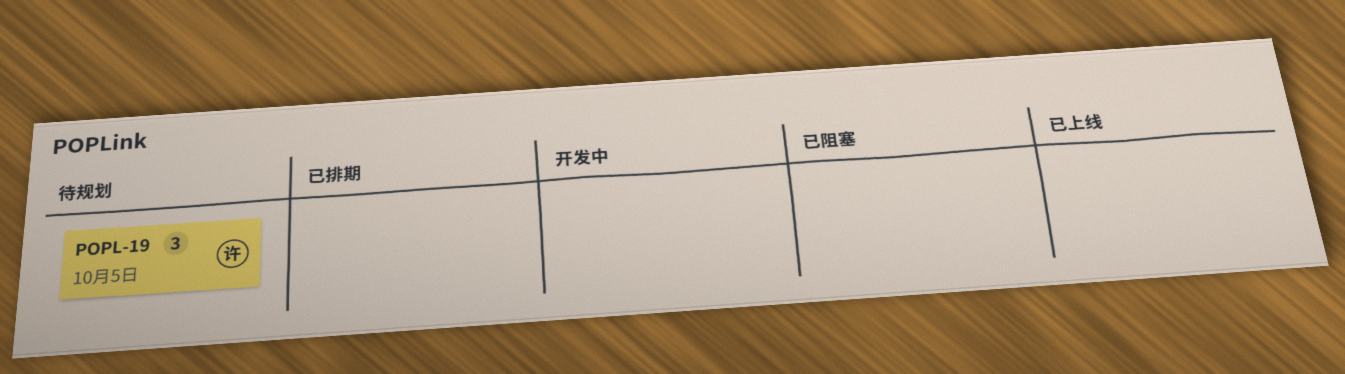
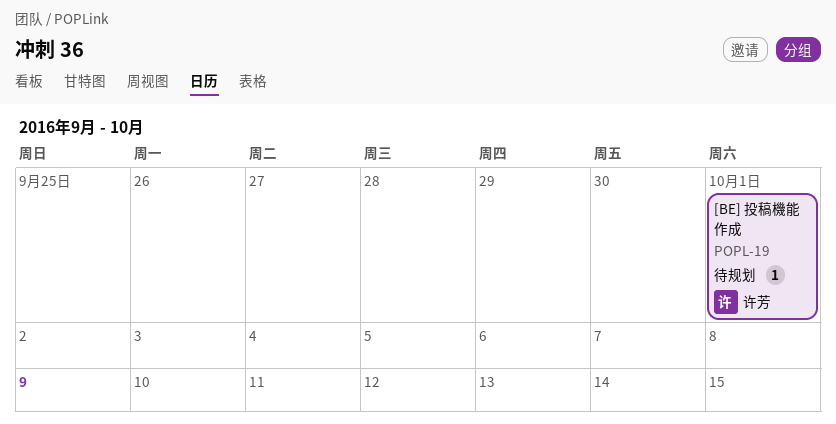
POPL-19, estimate: 3 -> 1
POPL-19, due: Oct 5 -> Oct 1

